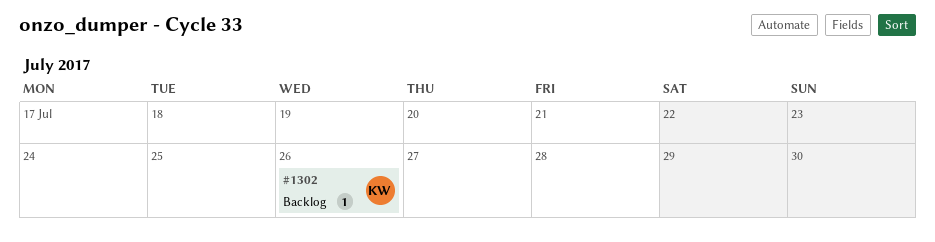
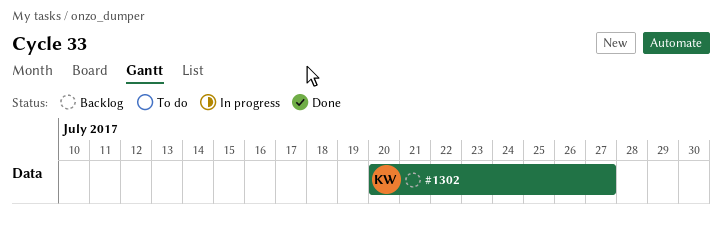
#1302, due: Jul 26 -> Jul 27

